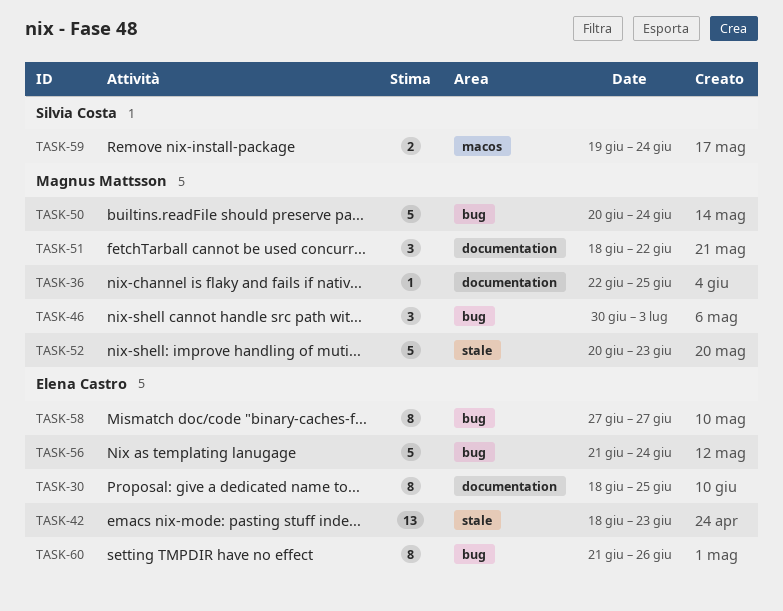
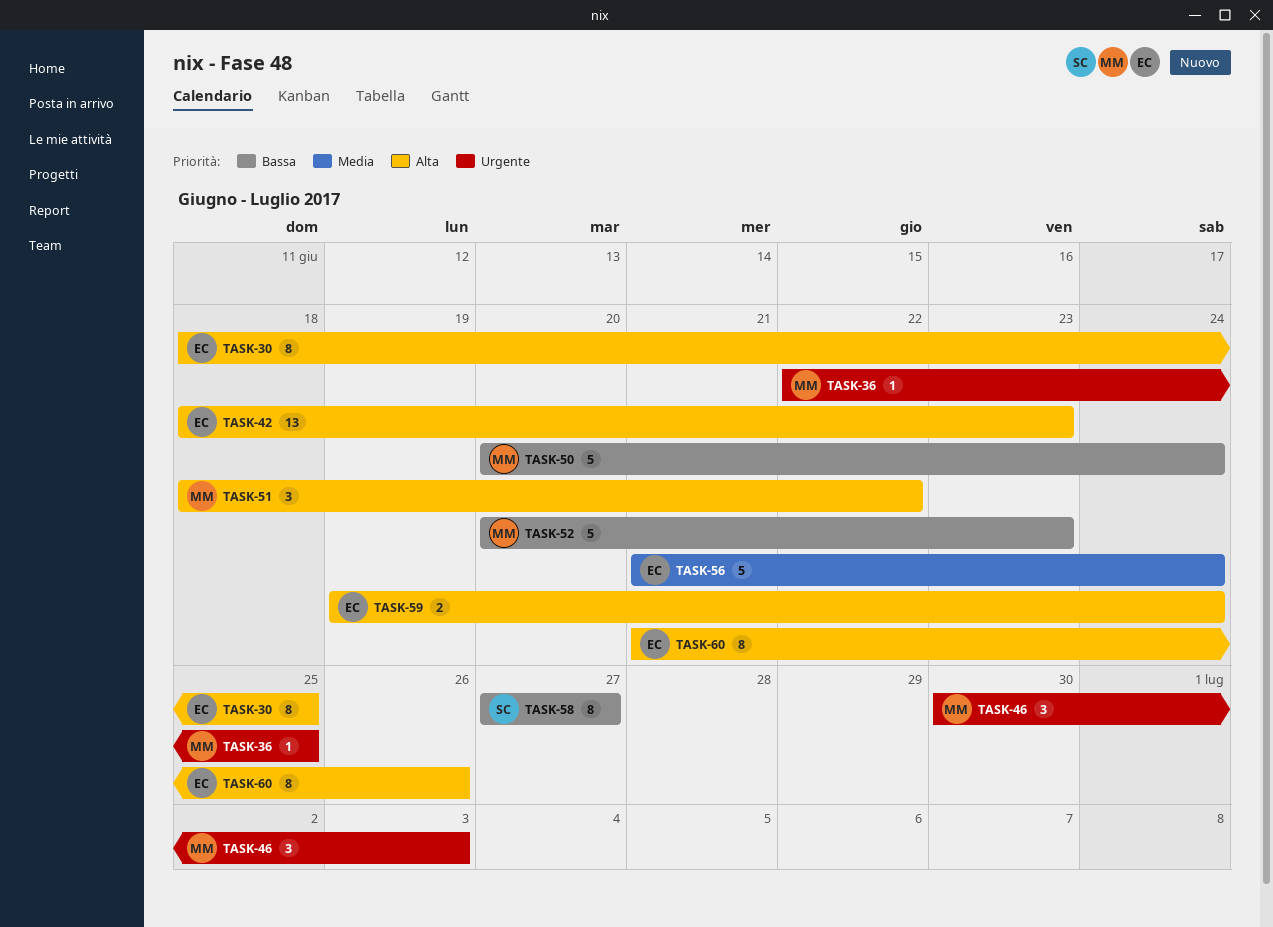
TASK-58, owner: Elena Castro -> Silvia Costa
TASK-59, owner: Silvia Costa -> Elena Castro

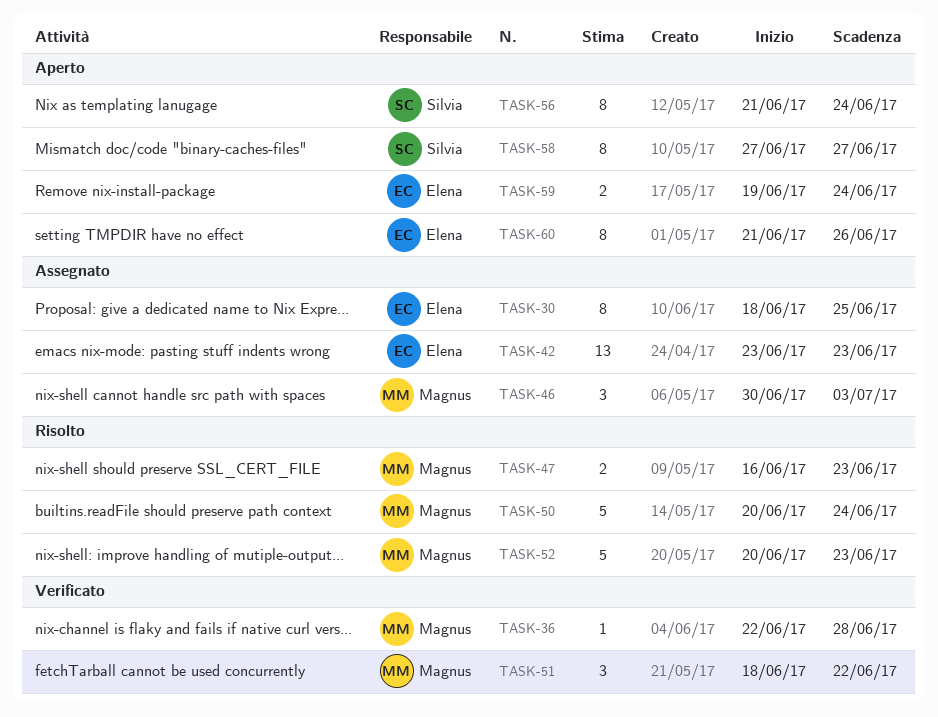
TASK-36, due: Jun 25 -> Jun 28
TASK-42, start: Jun 18 -> Jun 23
TASK-47: none -> present
TASK-56, owner: Elena -> Silvia
TASK-56, estimate: 5 -> 8

